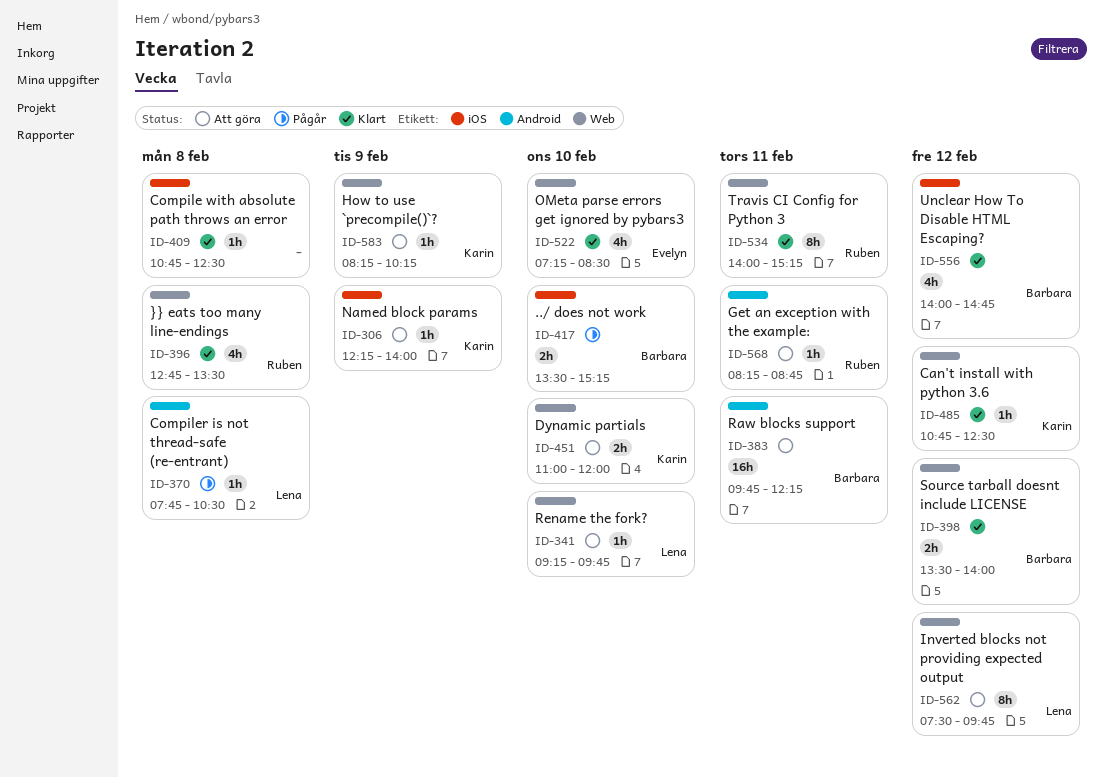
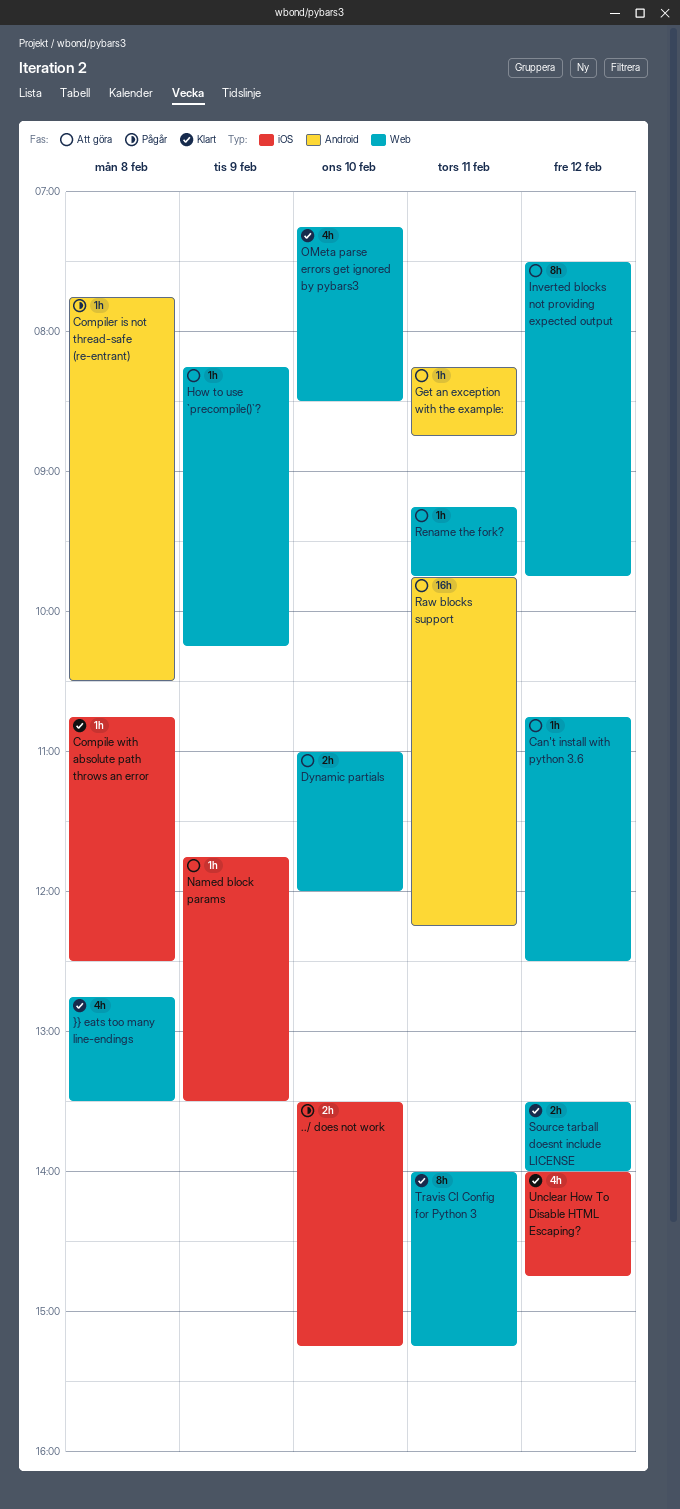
Can't install with python 3.6, status: Klart -> Att göra
Named block params, begins: 12:15 -> 11:45
Named block params, ends: 14:00 -> 13:30
Rename the fork?, day: Feb 10 -> Feb 11

